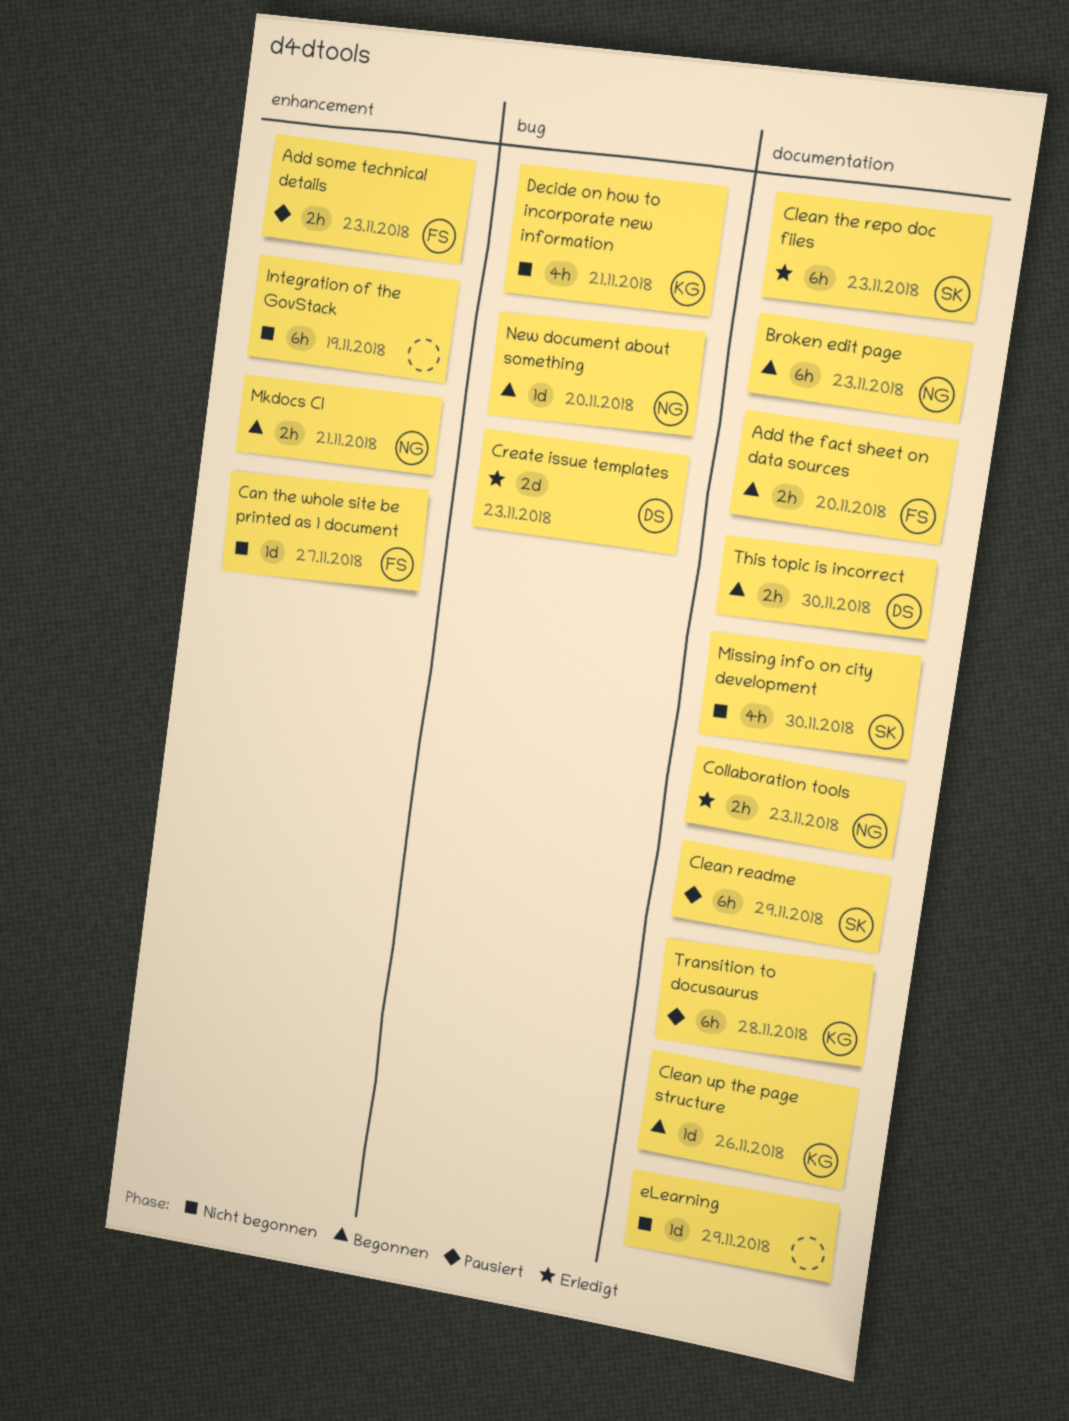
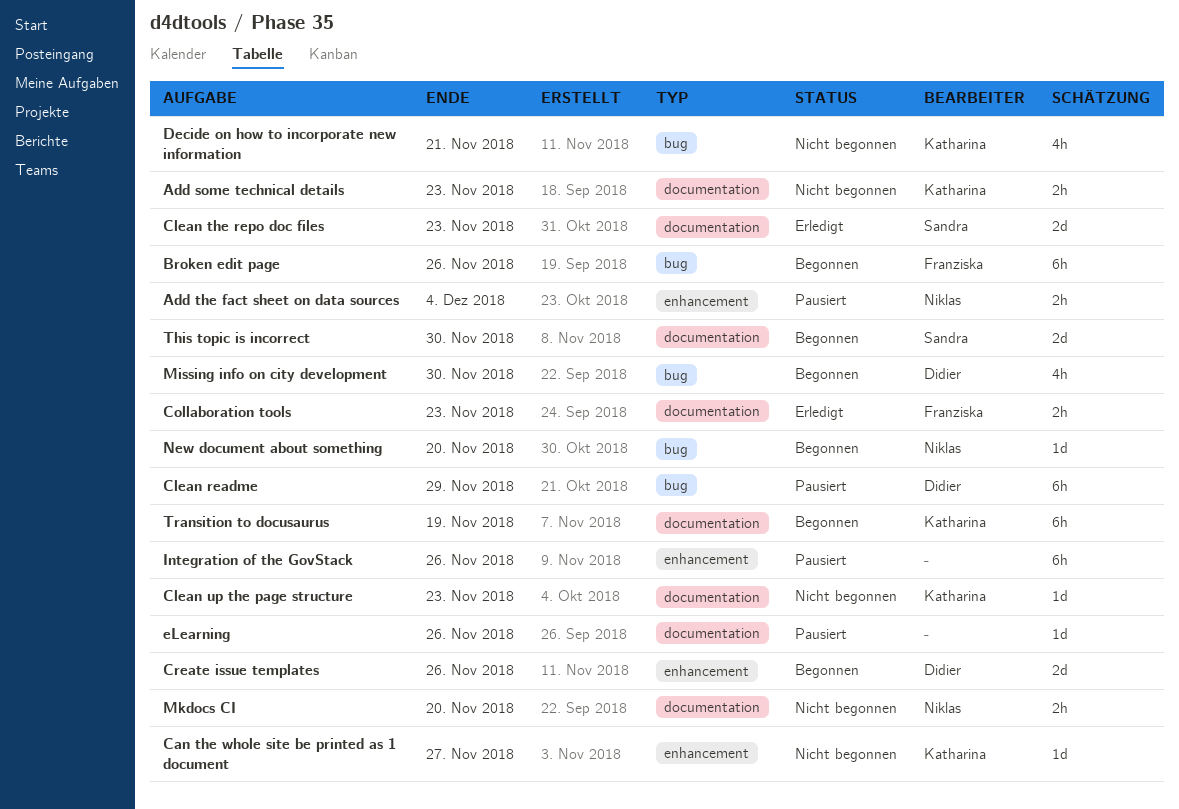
Add some technical details, status: Pausiert -> Nicht begonnen
Add some technical details, owner: Franziska -> Katharina
Add some technical details, label: enhancement -> documentation
Add the fact sheet on data sources, status: Begonnen -> Pausiert
Add the fact sheet on data sources, owner: Franziska -> Niklas
Add the fact sheet on data sources, label: documentation -> enhancement
Add the fact sheet on data sources, due: Nov 20 -> Dec 4
Broken edit page, owner: Niklas -> Franziska
Broken edit page, label: documentation -> bug
Broken edit page, due: Nov 23 -> Nov 26
Can the whole site be printed as 1 document, owner: Franziska -> Katharina
Clean readme, owner: Sandra -> Didier
Clean readme, label: documentation -> bug
Clean the repo doc files, estimate: 6h -> 2d
Clean up the page structure, status: Begonnen -> Nicht begonnen
Clean up the page structure, due: Nov 26 -> Nov 23
Collaboration tools, owner: Niklas -> Franziska
Create issue templates, status: Erledigt -> Begonnen
Create issue templates, label: bug -> enhancement
Create issue templates, due: Nov 23 -> Nov 26
eLearning, status: Nicht begonnen -> Pausiert
eLearning, due: Nov 29 -> Nov 26
Integration of the GovStack, status: Nicht begonnen -> Pausiert
Integration of the GovStack, due: Nov 19 -> Nov 26
Missing info on city development, status: Nicht begonnen -> Begonnen
Missing info on city development, owner: Sandra -> Didier
Missing info on city development, label: documentation -> bug
Mkdocs CI, status: Begonnen -> Nicht begonnen
Mkdocs CI, label: enhancement -> documentation
Mkdocs CI, due: Nov 21 -> Nov 20
This topic is incorrect, owner: Didier -> Sandra
This topic is incorrect, estimate: 2h -> 2d
Transition to docusaurus, status: Pausiert -> Begonnen
Transition to docusaurus, due: Nov 28 -> Nov 19

